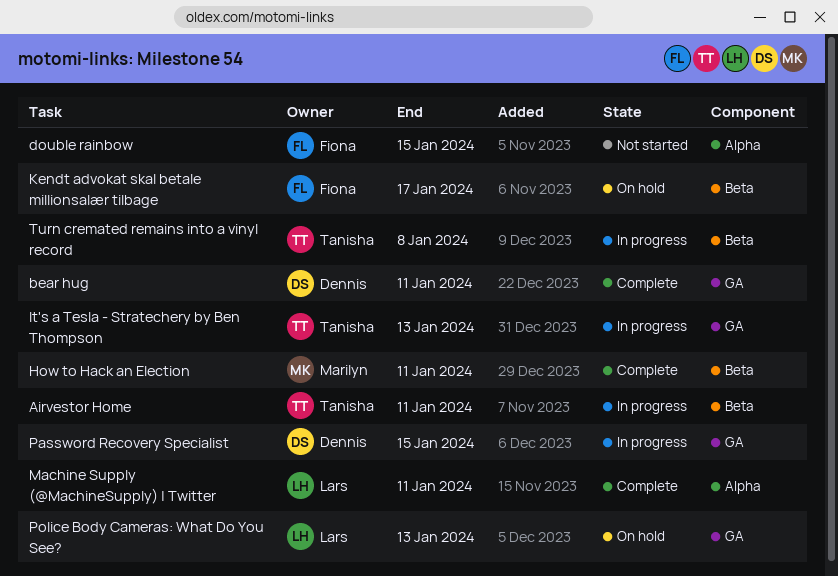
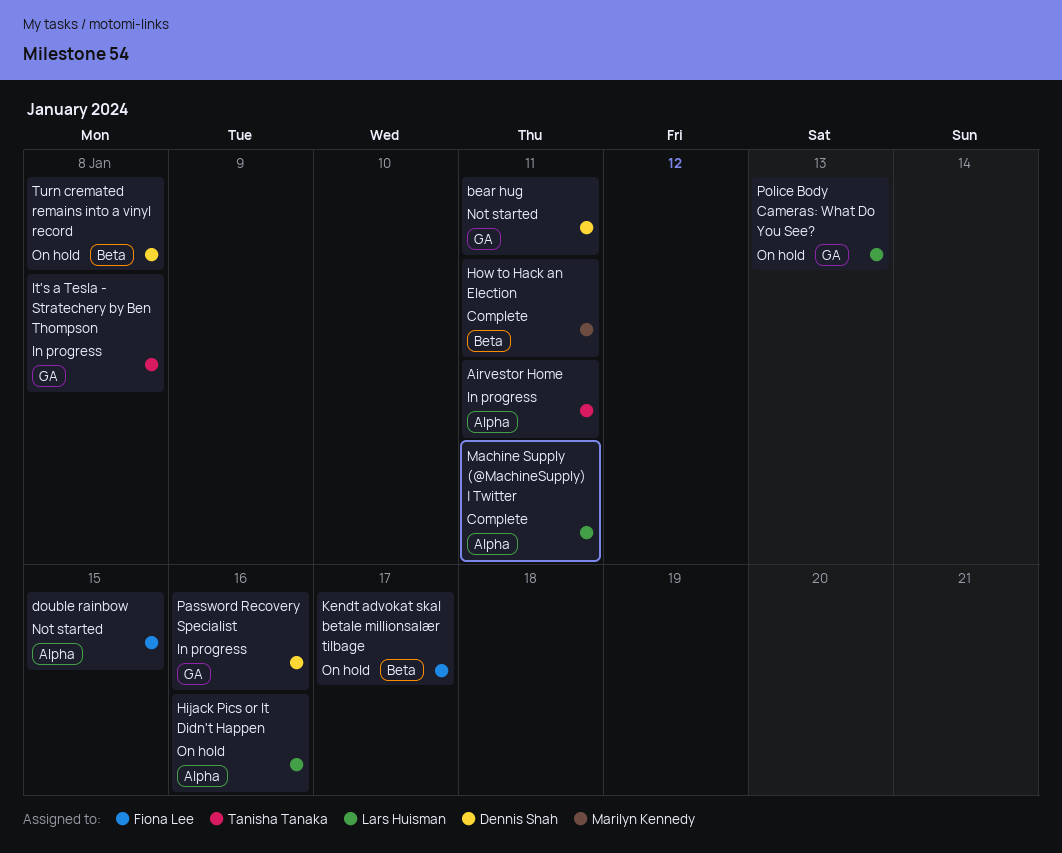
Airvestor Home, label: Beta -> Alpha
bear hug, status: Complete -> Not started
Hijack Pics or It Didn't Happen: none -> present
It's a Tesla - Stratechery by Ben Thompson, due: Jan 13 -> Jan 8
Password Recovery Specialist, due: Jan 15 -> Jan 16
Turn cremated remains into a vinyl record, status: In progress -> On hold
Turn cremated remains into a vinyl record, owner: Tanisha Tanaka -> Dennis Shah

